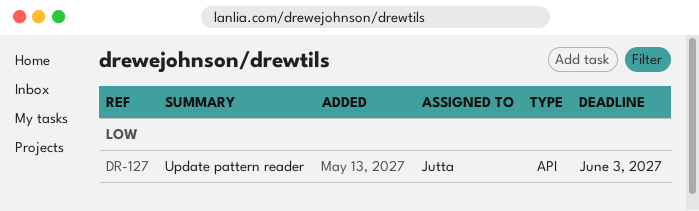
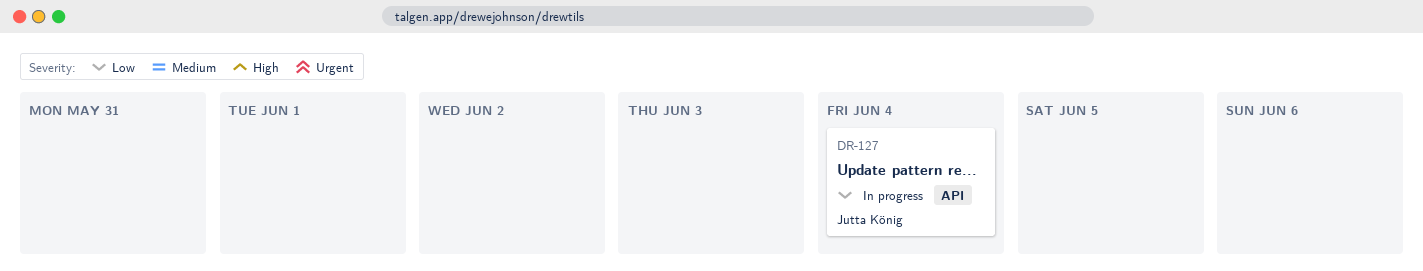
DR-127, due: Jun 3 -> Jun 4

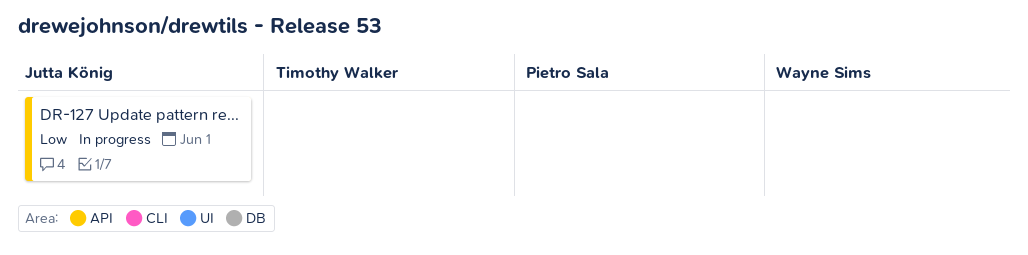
DR-127, due: Jun 4 -> Jun 1

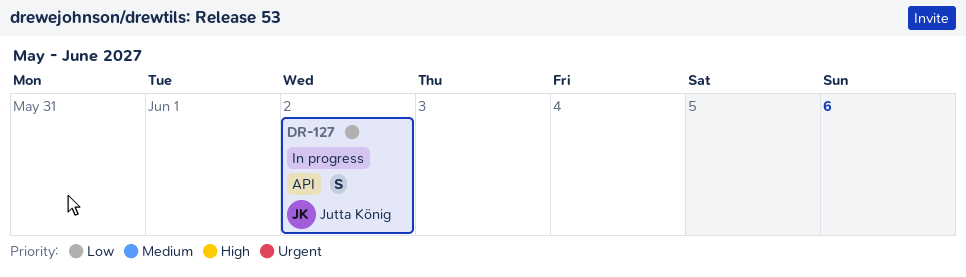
DR-127, due: Jun 1 -> Jun 2

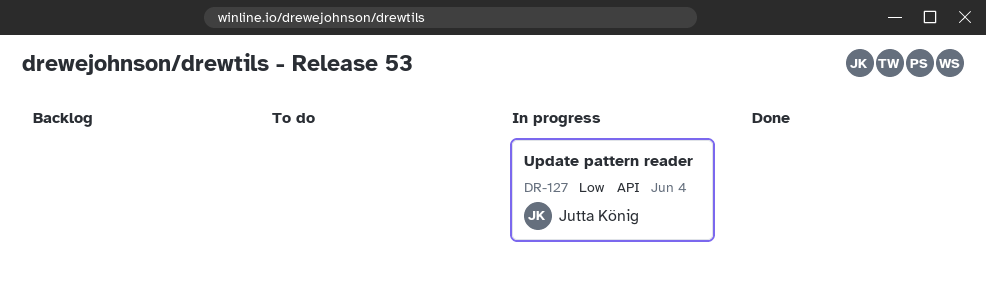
DR-127, due: Jun 2 -> Jun 4

